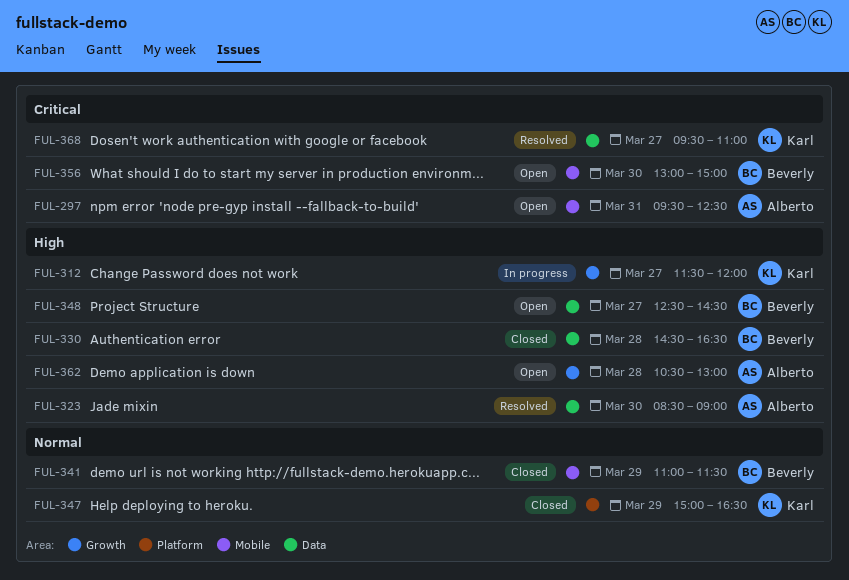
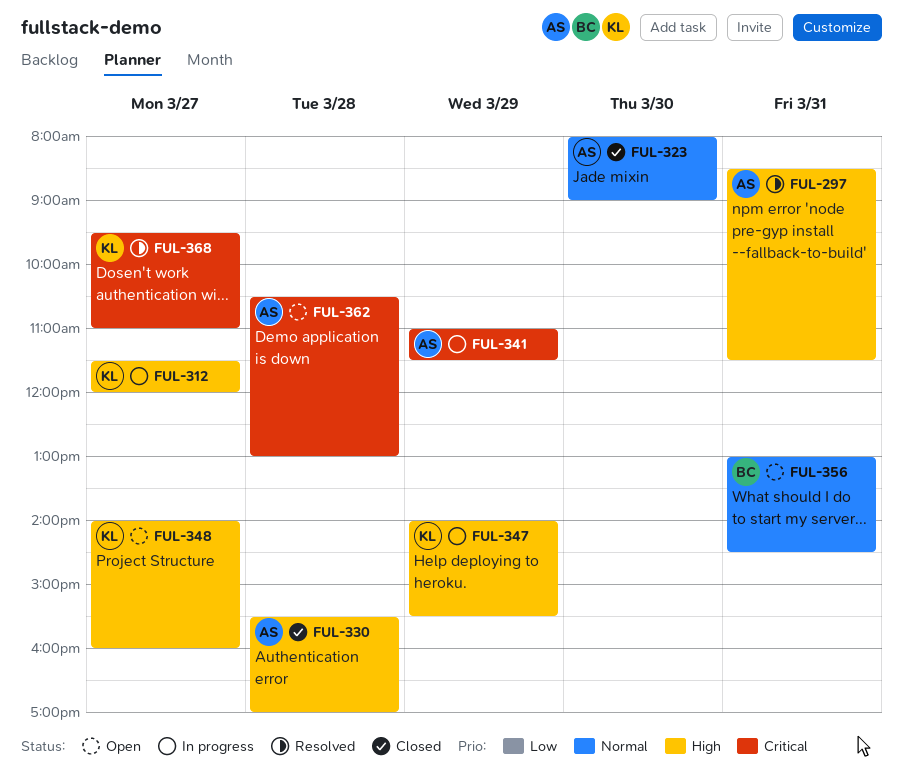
FUL-297, status: Open -> Resolved
FUL-297, priority: Critical -> High
FUL-297, begins: 09:30 -> 08:30
FUL-297, ends: 12:30 -> 11:30
FUL-323, status: Resolved -> Closed
FUL-323, priority: High -> Normal
FUL-323, begins: 08:30 -> 08:00
FUL-330, owner: Beverly -> Alberto
FUL-330, begins: 14:30 -> 15:30
FUL-330, ends: 16:30 -> 17:00
FUL-341, status: Closed -> In progress
FUL-341, owner: Beverly -> Alberto
FUL-341, priority: Normal -> Critical
FUL-347, status: Closed -> In progress
FUL-347, priority: Normal -> High
FUL-347, begins: 15:00 -> 14:00
FUL-347, ends: 16:30 -> 15:30
FUL-348, owner: Beverly -> Karl
FUL-348, begins: 12:30 -> 14:00
FUL-348, ends: 14:30 -> 16:00
FUL-356, priority: Critical -> Normal
FUL-356, day: Mar 30 -> Mar 31
FUL-356, ends: 15:00 -> 14:30
FUL-362, priority: High -> Critical

